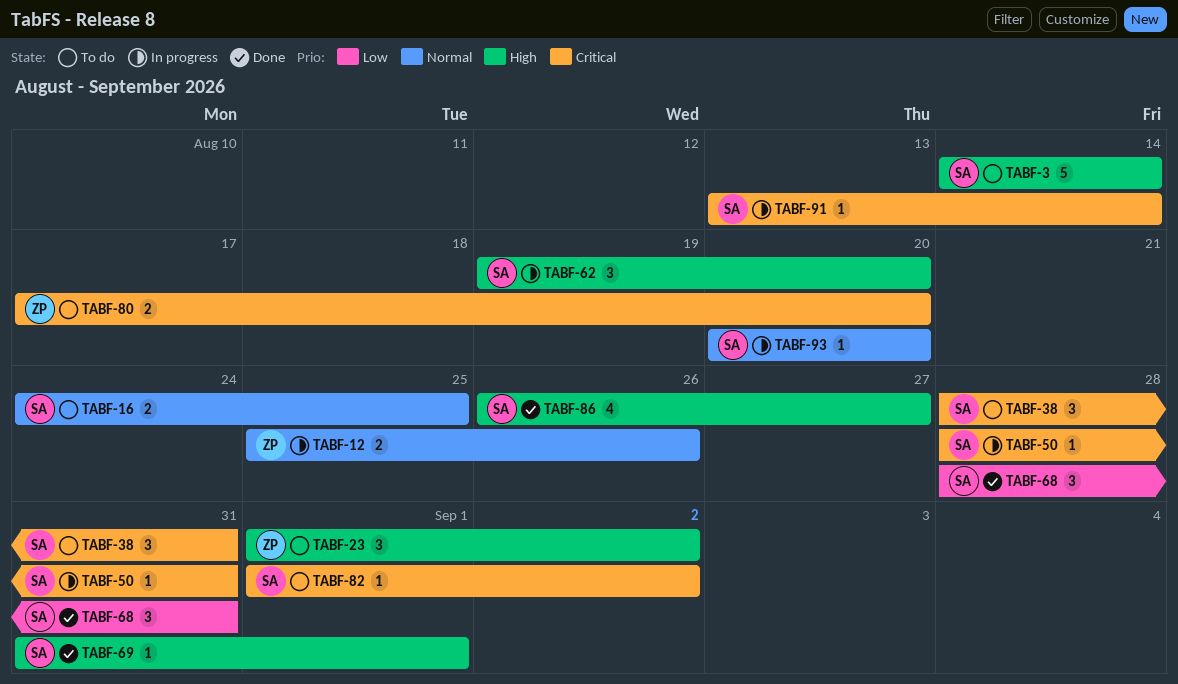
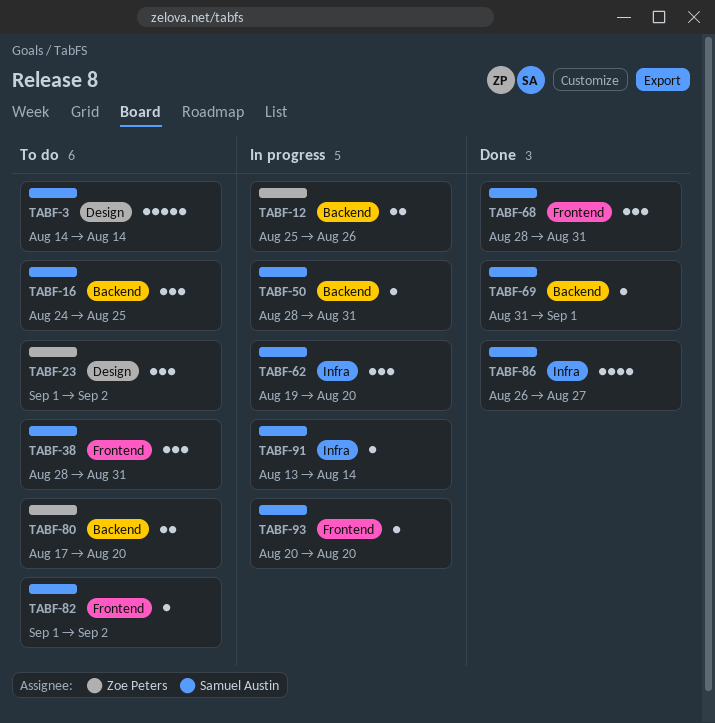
TABF-16, estimate: 2 -> 3

